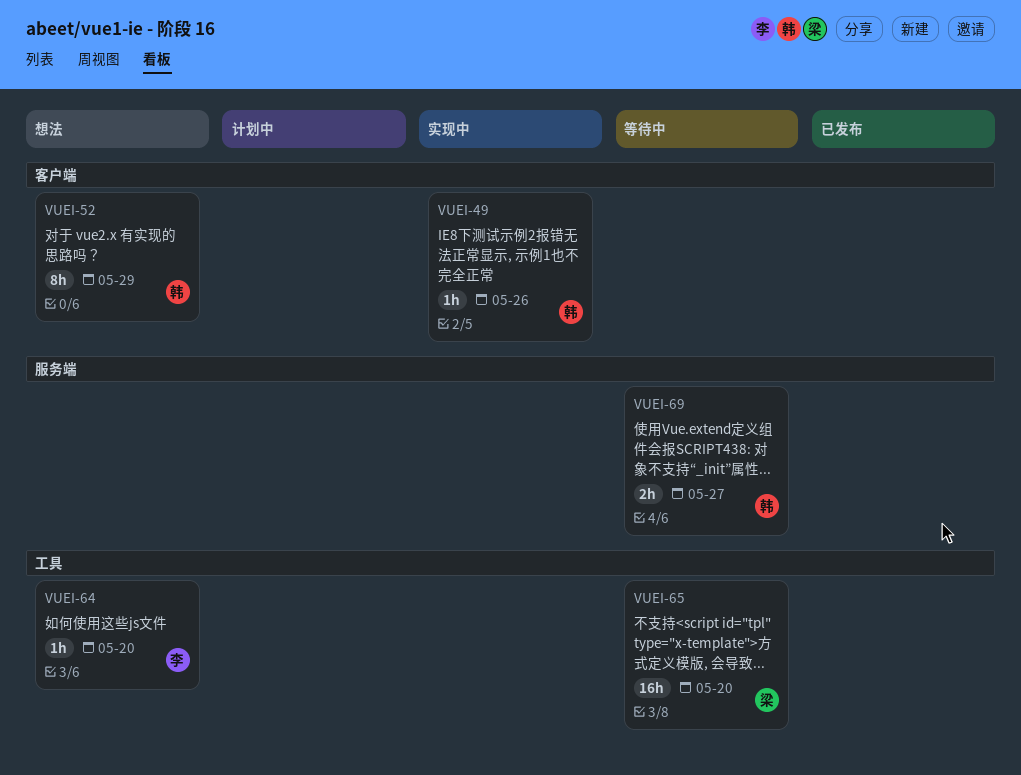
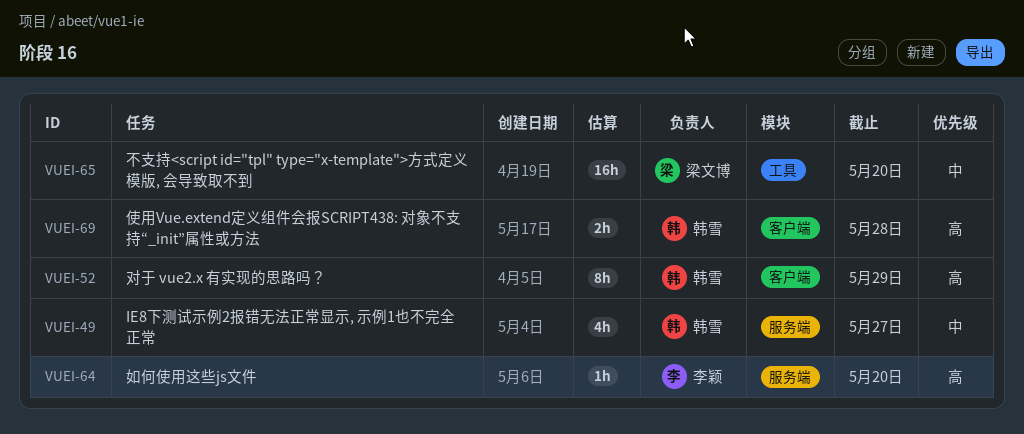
VUEI-49, label: 客户端 -> 服务端
VUEI-49, estimate: 1h -> 4h
VUEI-49, due: May 26 -> May 27
VUEI-64, label: 工具 -> 服务端
VUEI-69, label: 服务端 -> 客户端
VUEI-69, due: May 27 -> May 28

